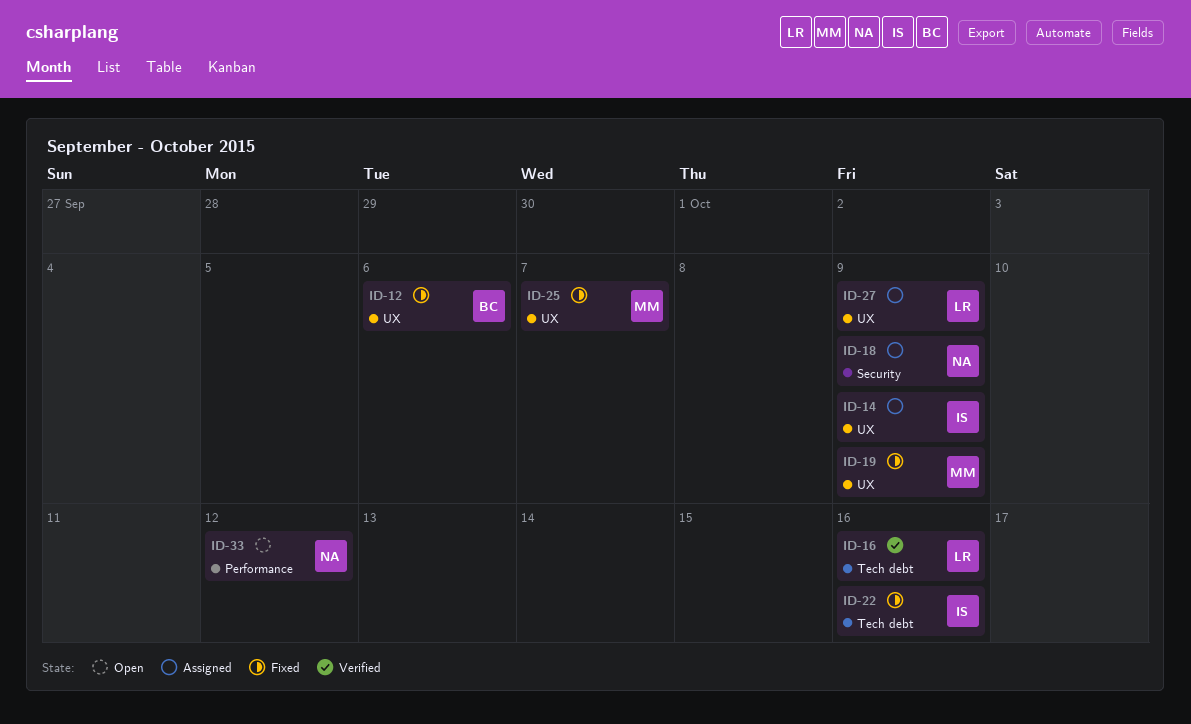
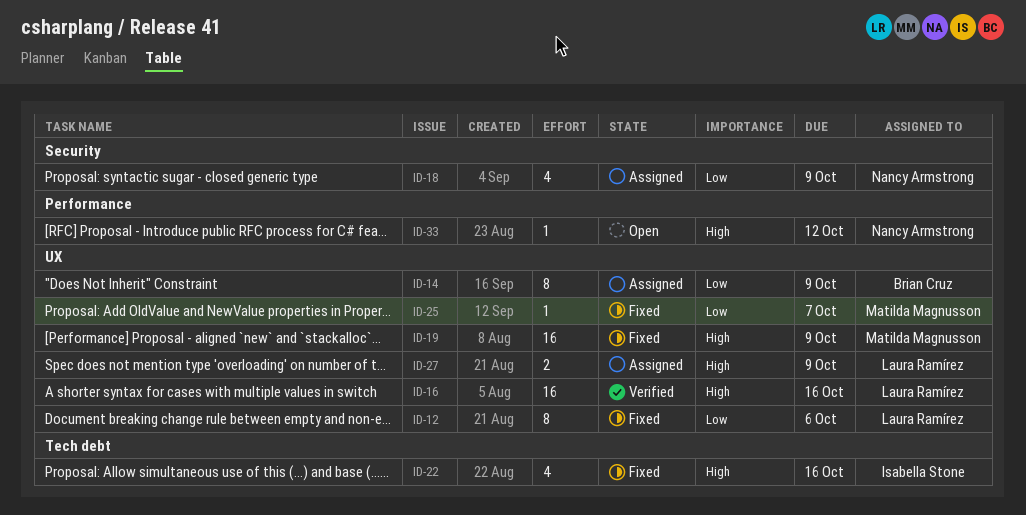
ID-12, owner: Brian Cruz -> Laura Ramírez
ID-14, owner: Isabella Stone -> Brian Cruz
ID-16, label: Tech debt -> UX

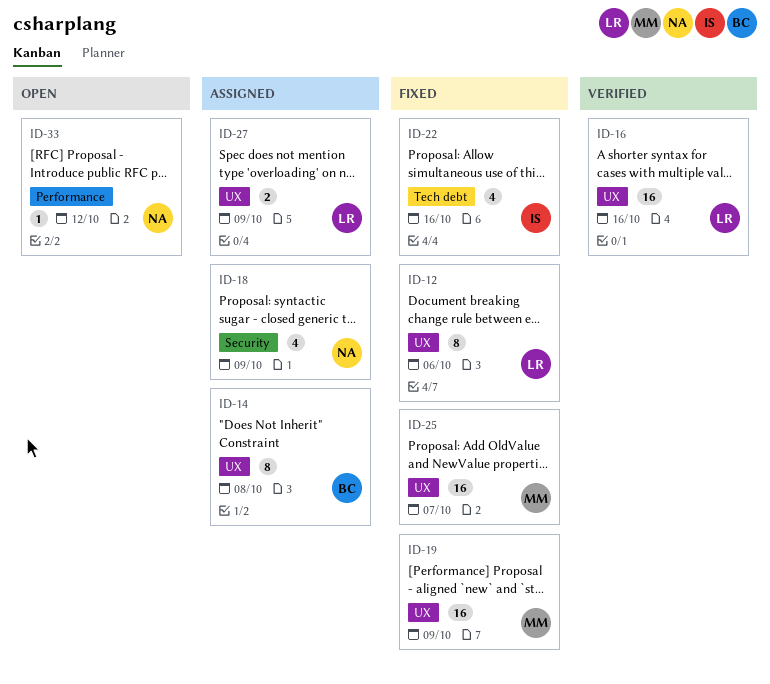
ID-14, due: Oct 9 -> Oct 8
ID-25, estimate: 1 -> 16

